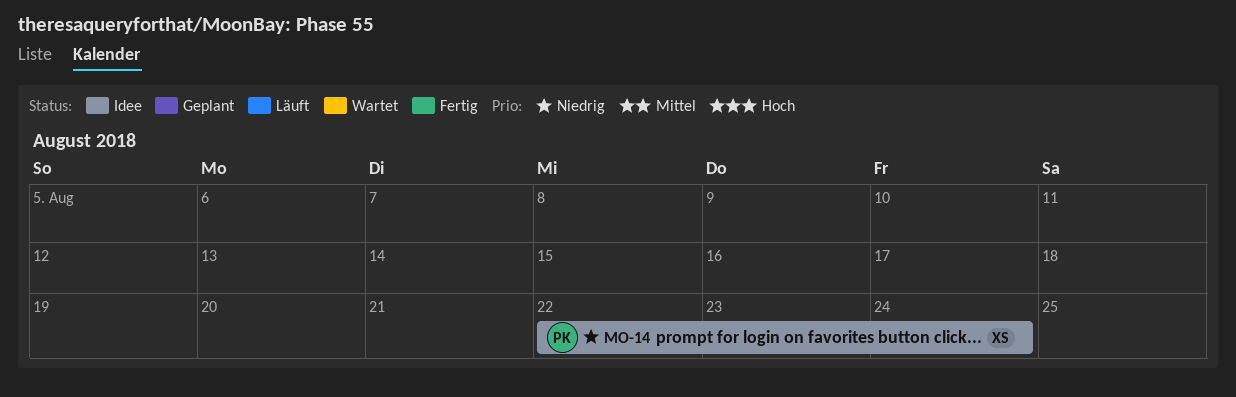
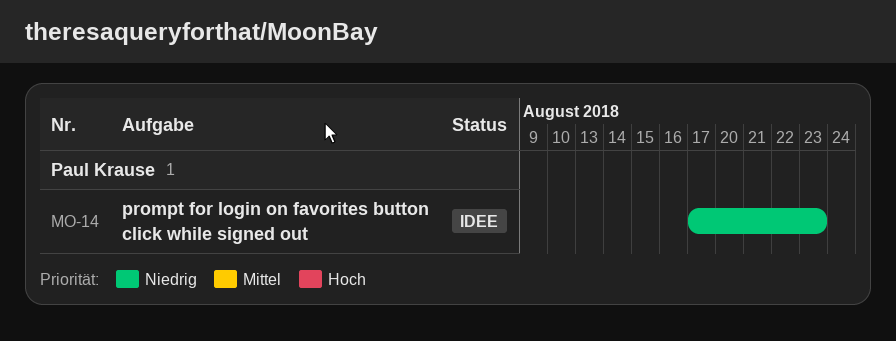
MO-14, start: Aug 22 -> Aug 17
MO-14, due: Aug 24 -> Aug 23

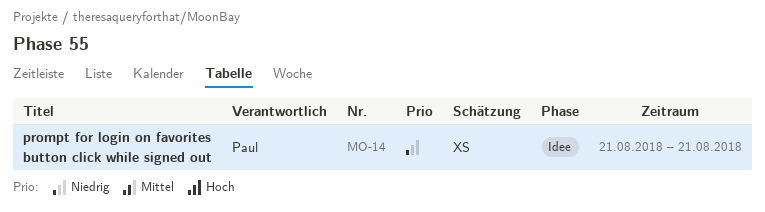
MO-14, start: Aug 17 -> Aug 21
MO-14, due: Aug 23 -> Aug 21

